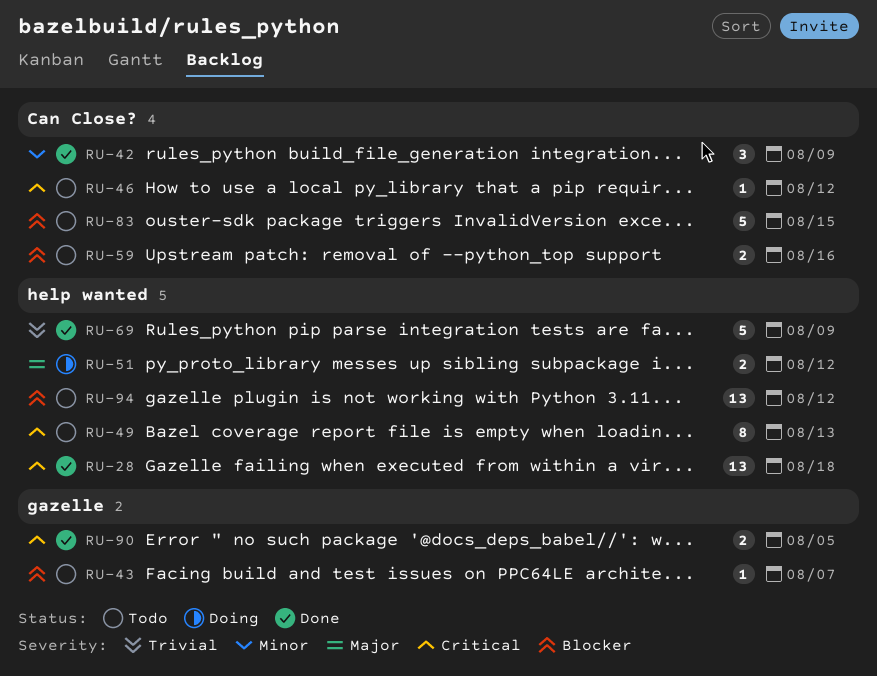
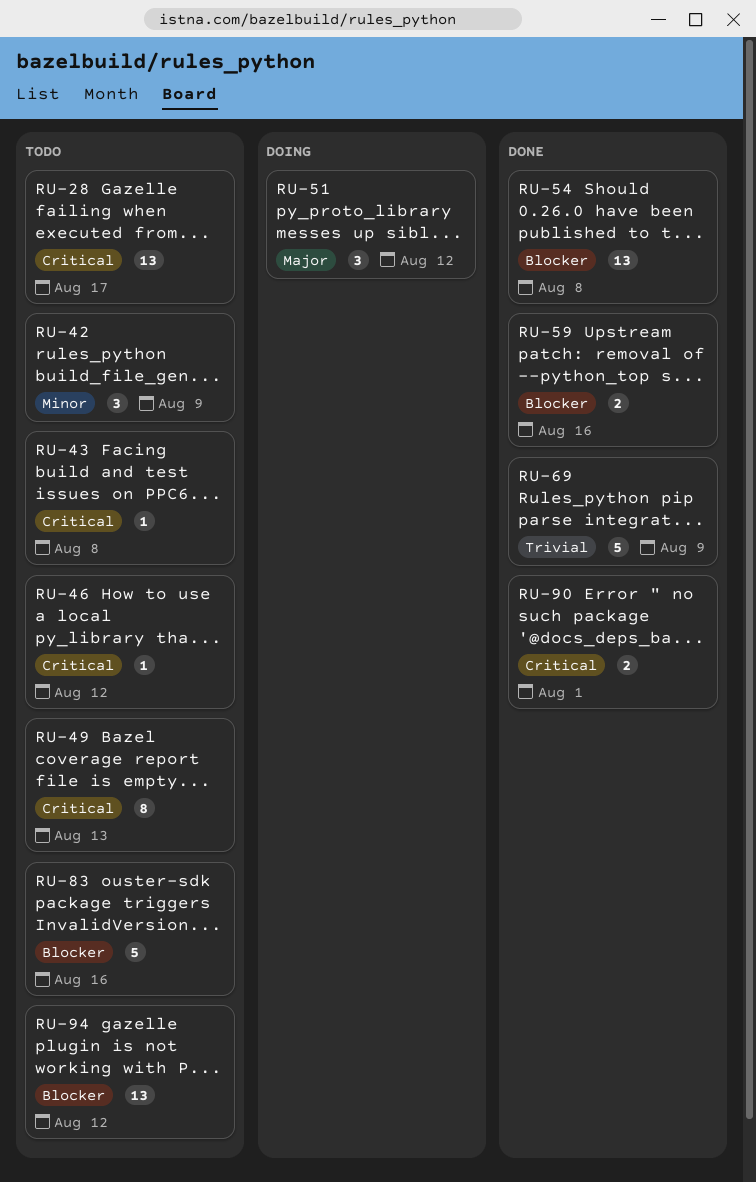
RU-28, status: Done -> Todo
RU-28, due: Aug 18 -> Aug 17
RU-42, status: Done -> Todo
RU-43, priority: Blocker -> Critical
RU-43, due: Aug 7 -> Aug 8
RU-51, estimate: 2 -> 3
RU-54: none -> present
RU-59, status: Todo -> Done
RU-83, due: Aug 15 -> Aug 16
RU-90, due: Aug 5 -> Aug 1

